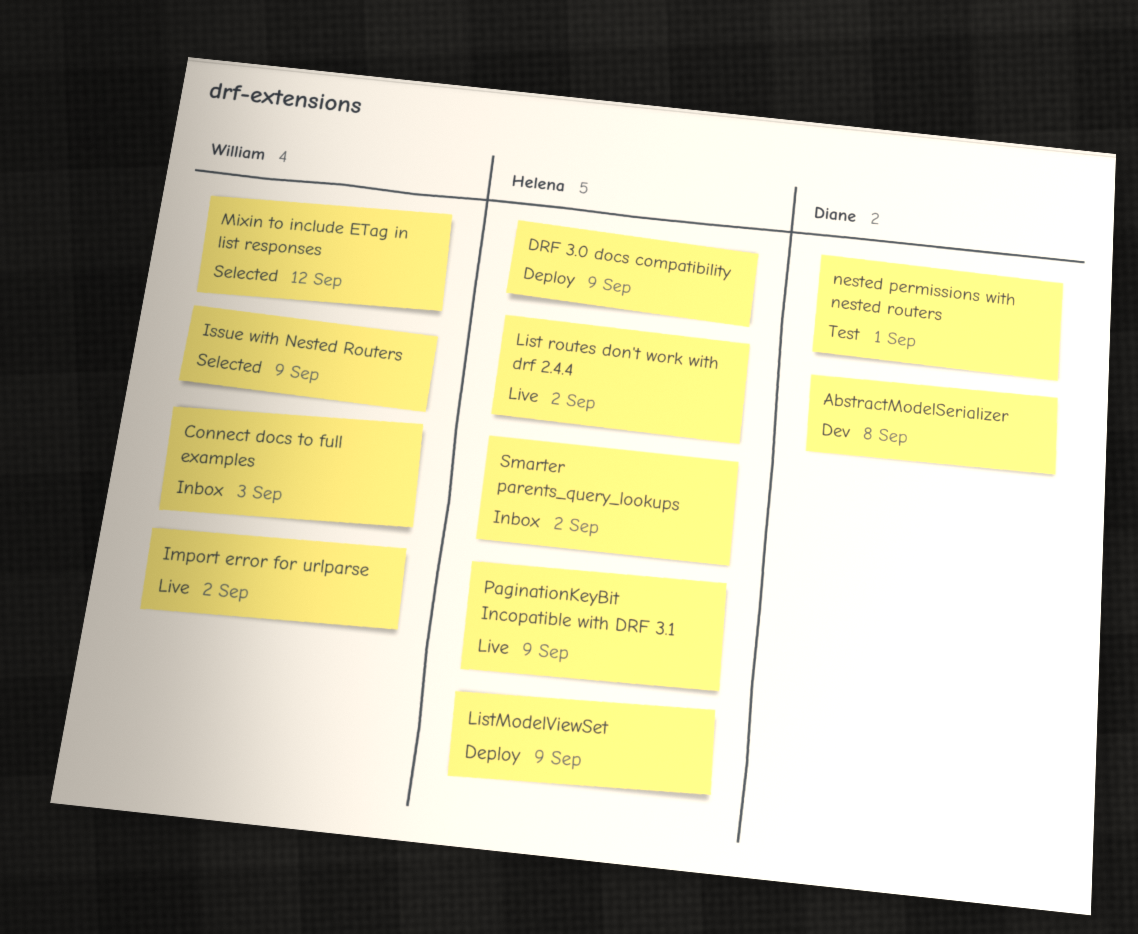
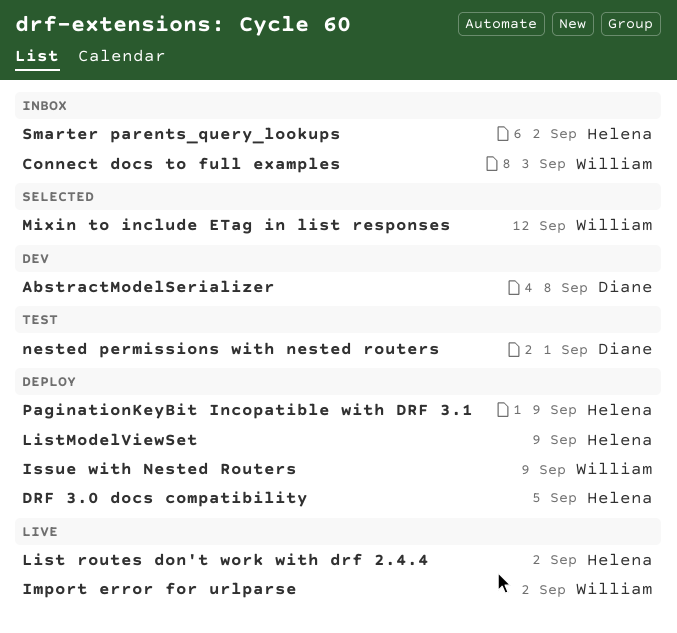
DRF 3.0 docs compatibility, due: Sep 9 -> Sep 5
Issue with Nested Routers, status: Selected -> Deploy
PaginationKeyBit Incopatible with DRF 3.1, status: Live -> Deploy

